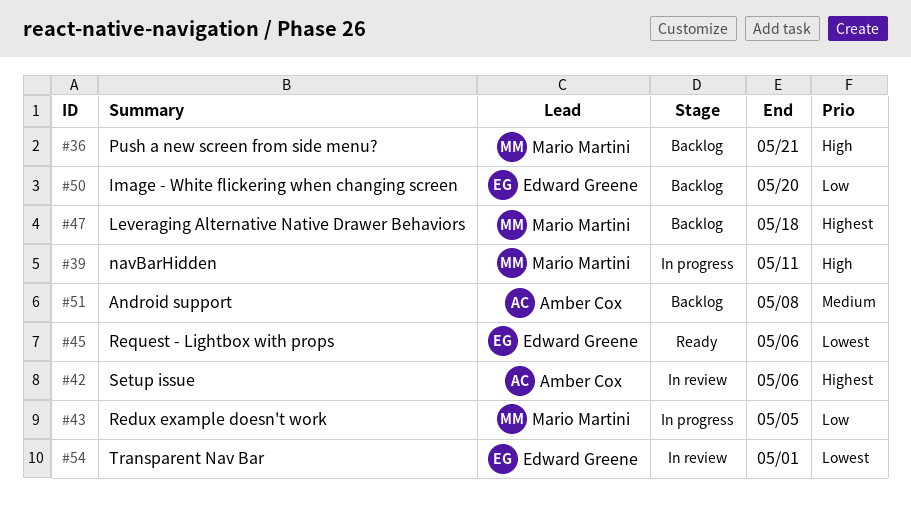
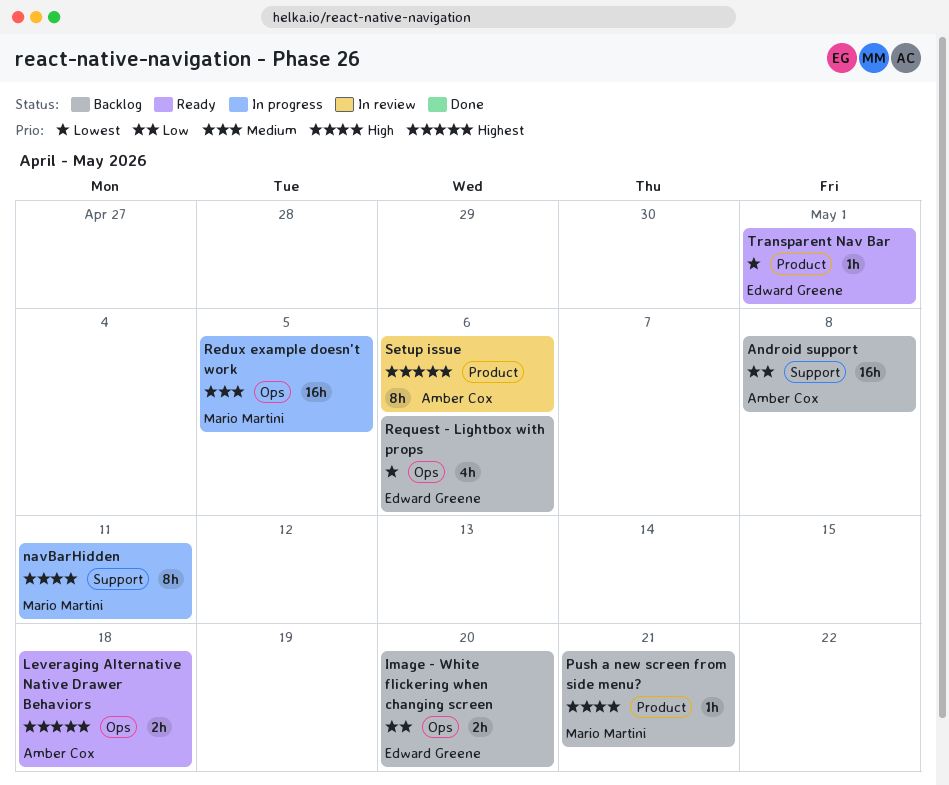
Android support, priority: Medium -> Low
Leveraging Alternative Native Drawer Behaviors, status: Backlog -> Ready
Leveraging Alternative Native Drawer Behaviors, owner: Mario Martini -> Amber Cox
Redux example doesn't work, priority: Low -> Medium
Request - Lightbox with props, status: Ready -> Backlog
Transparent Nav Bar, status: In review -> Ready

